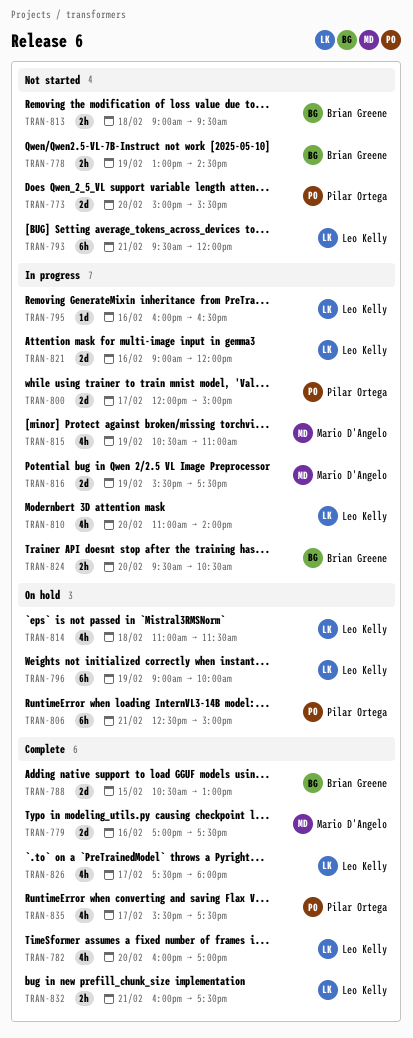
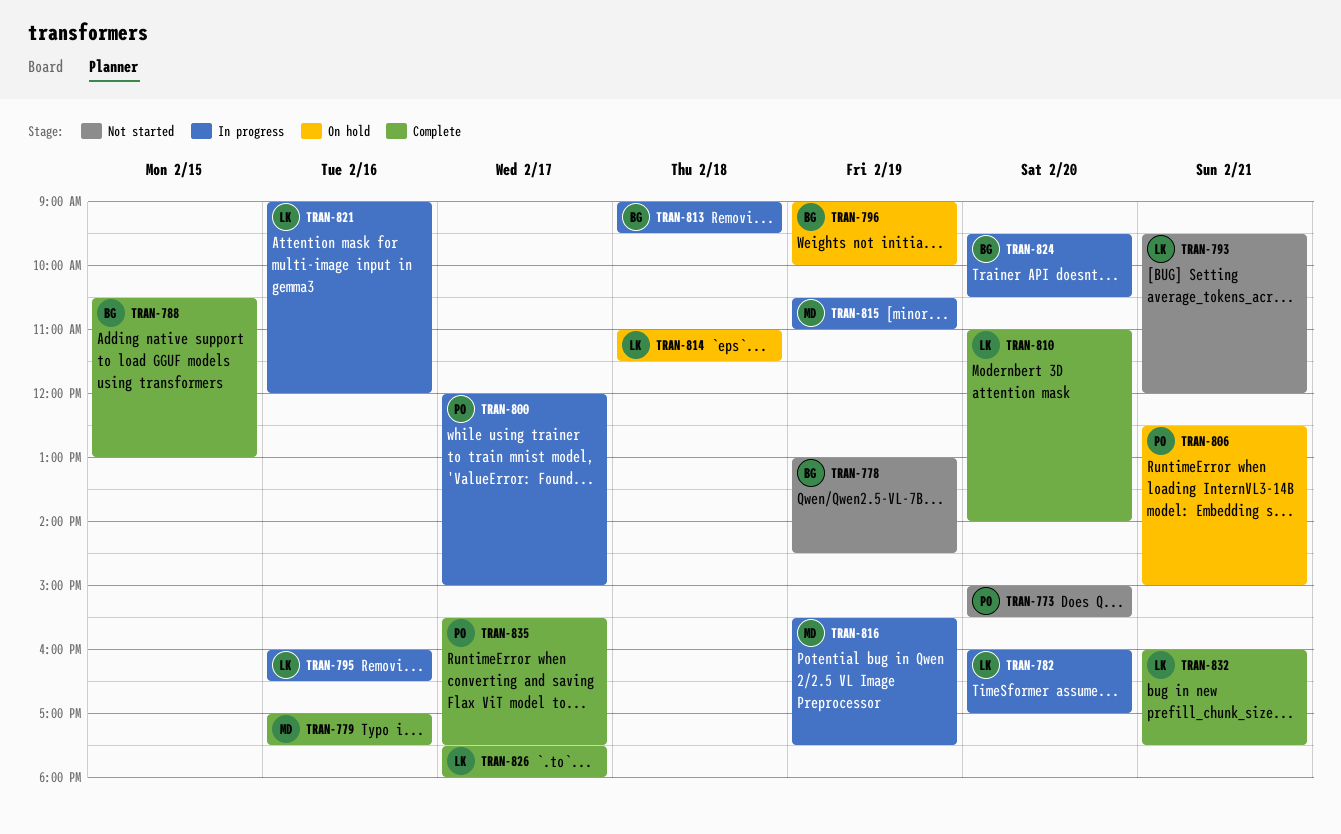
TRAN-782, status: Complete -> In progress
TRAN-796, owner: Leo Kelly -> Brian Greene
TRAN-810, status: In progress -> Complete
TRAN-813, status: Not started -> In progress

